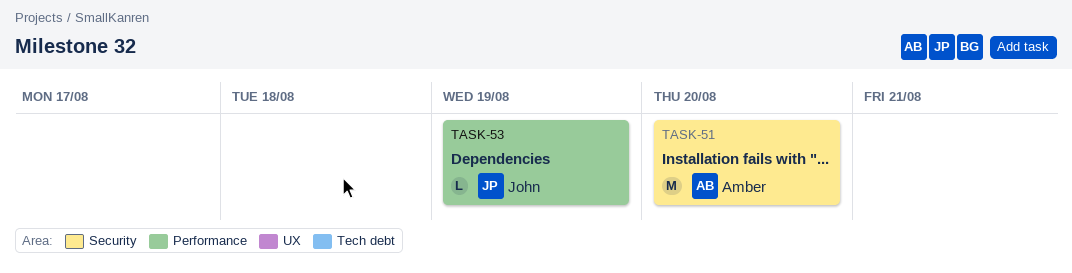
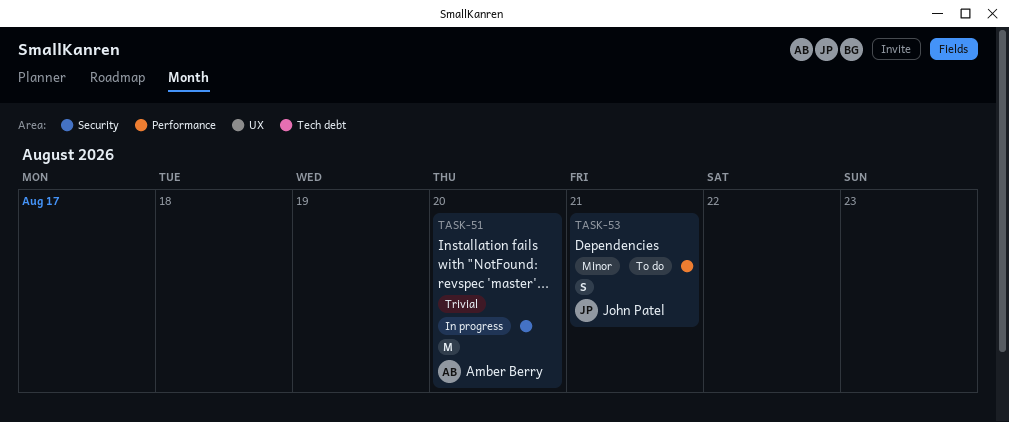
TASK-53, estimate: L -> S
TASK-53, due: Aug 19 -> Aug 21

